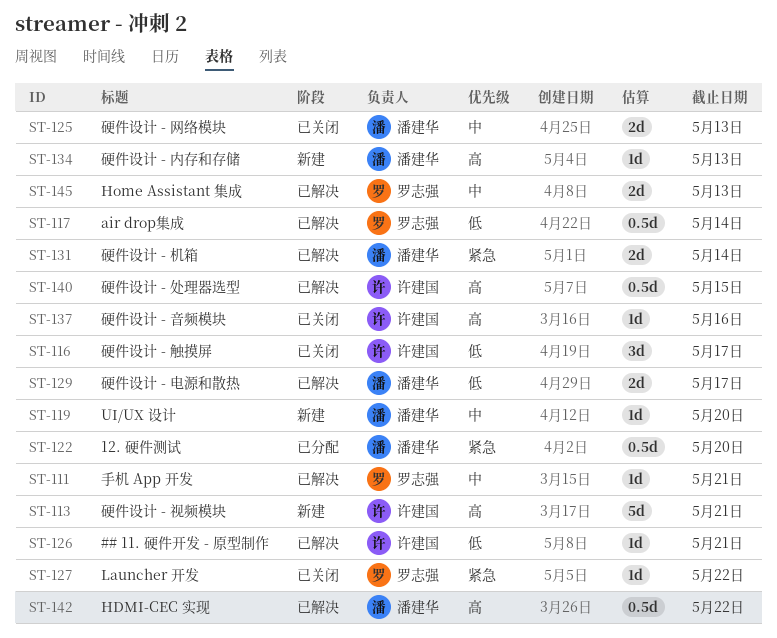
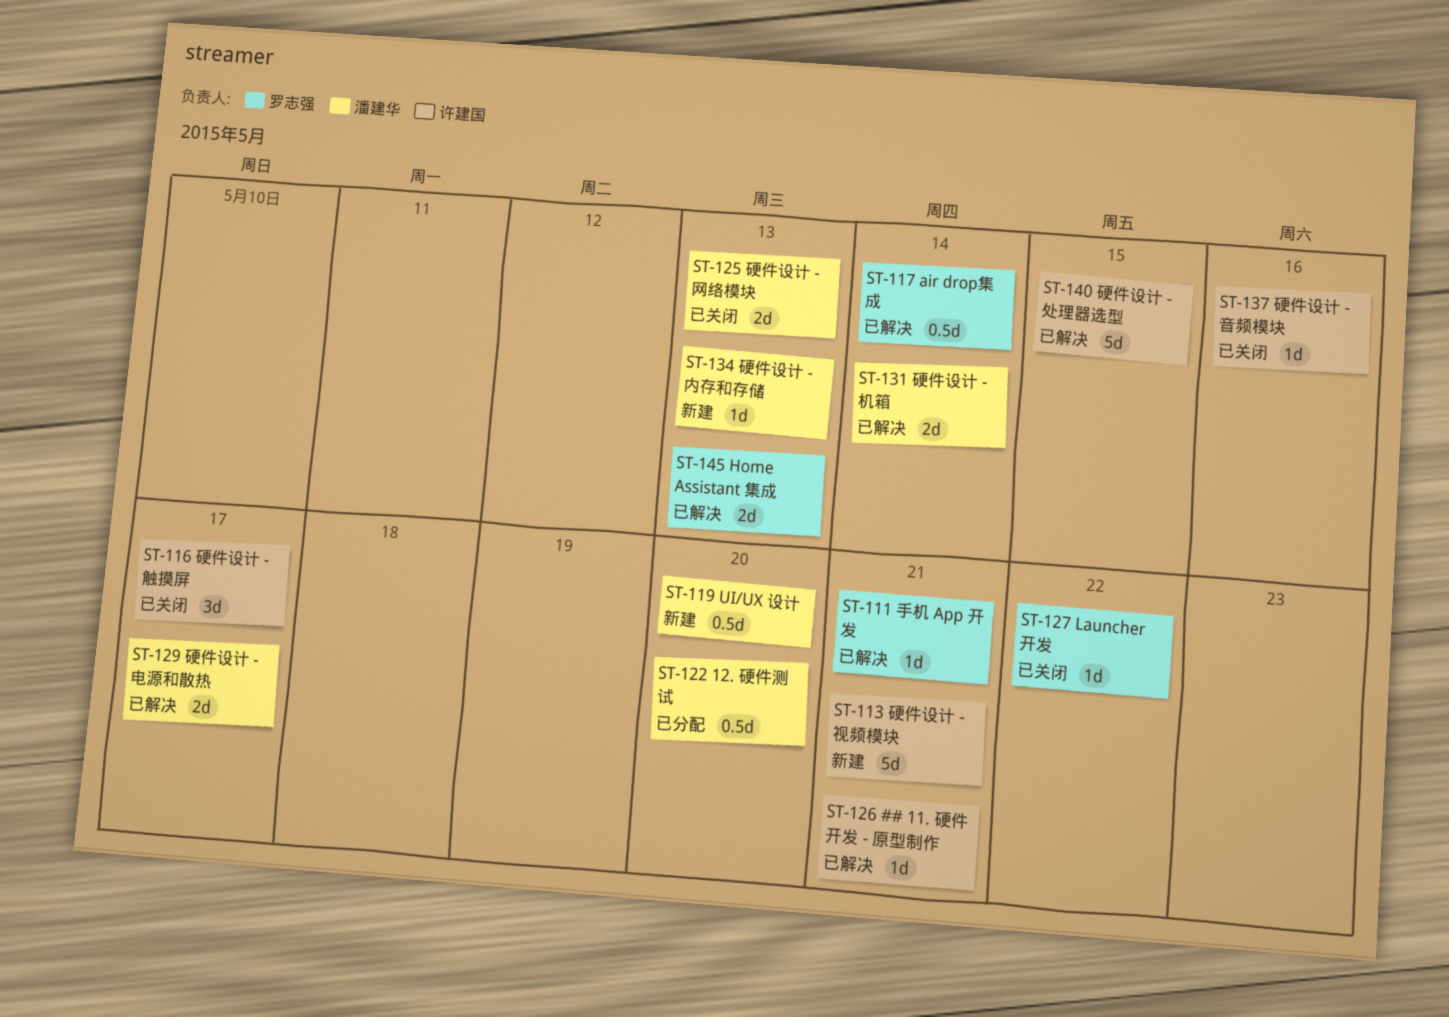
ST-119, estimate: 1d -> 0.5d
ST-140, estimate: 0.5d -> 5d
ST-142: present -> none

